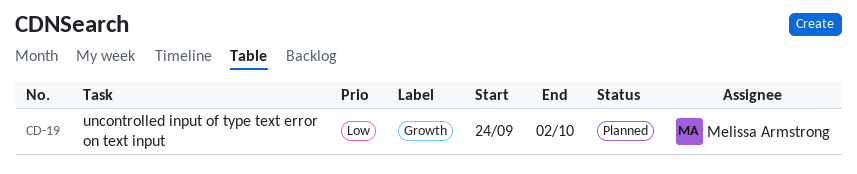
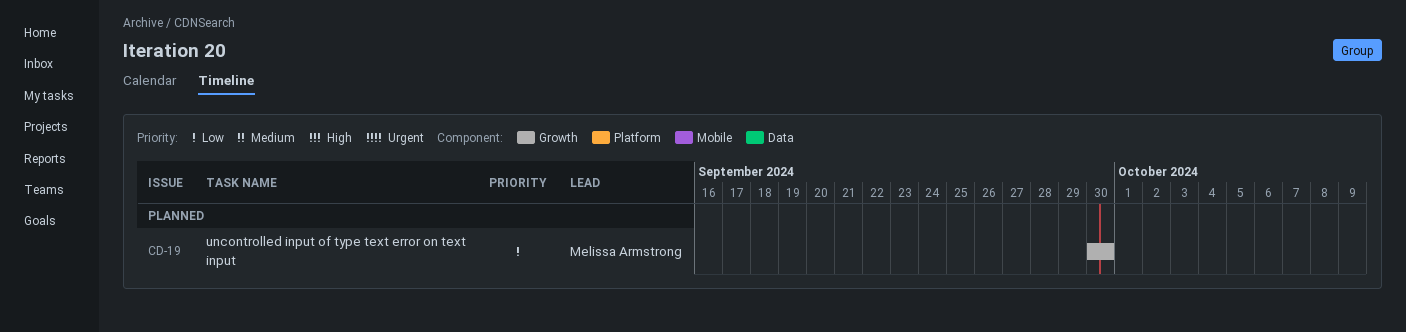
CD-19, start: Sep 24 -> Sep 30
CD-19, due: Oct 2 -> Sep 30

